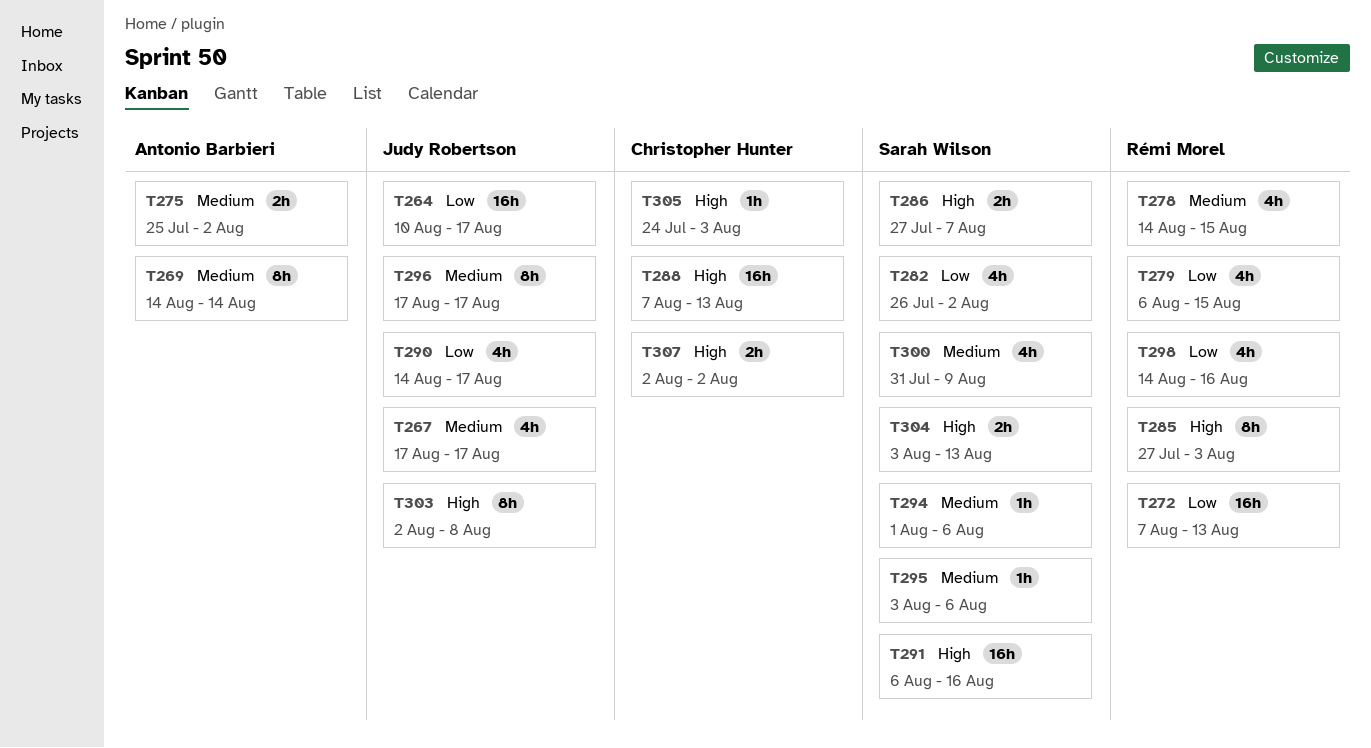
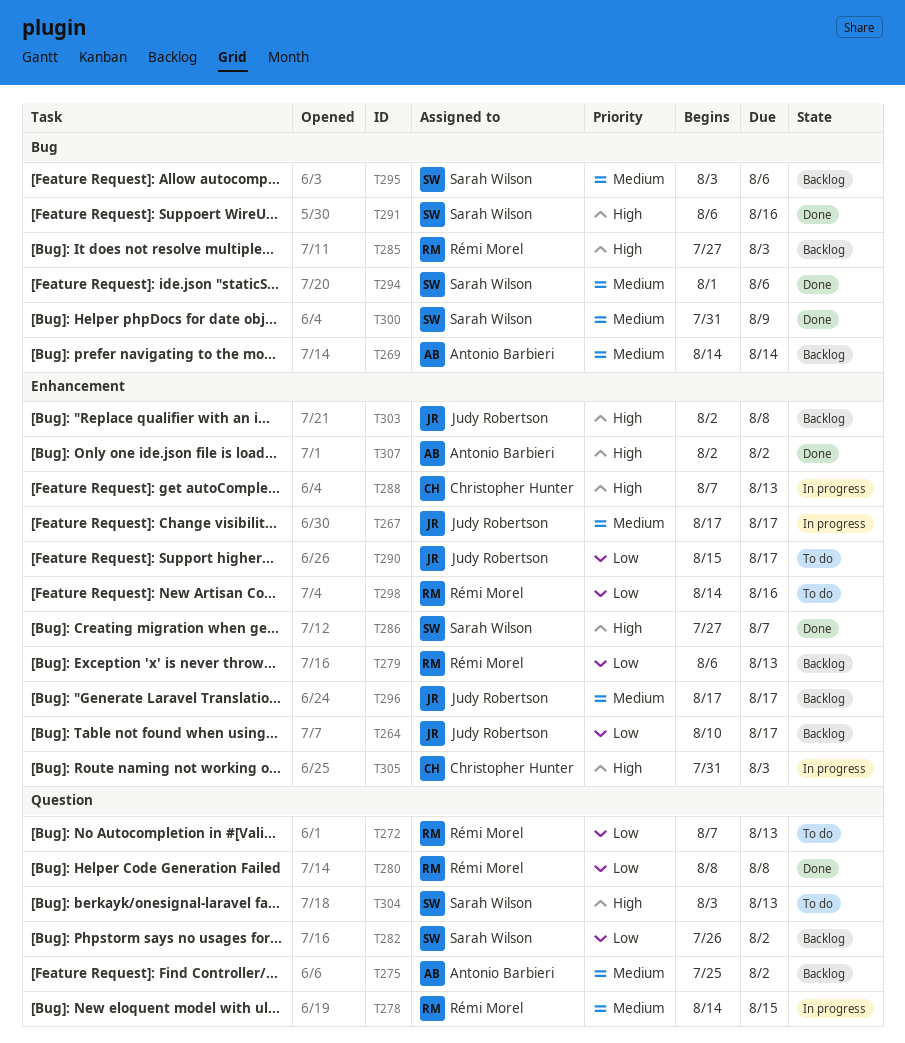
T279, due: Aug 15 -> Aug 13
T280: none -> present
T290, start: Aug 14 -> Aug 15
T305, start: Jul 24 -> Jul 31
T307, owner: Christopher Hunter -> Antonio Barbieri

